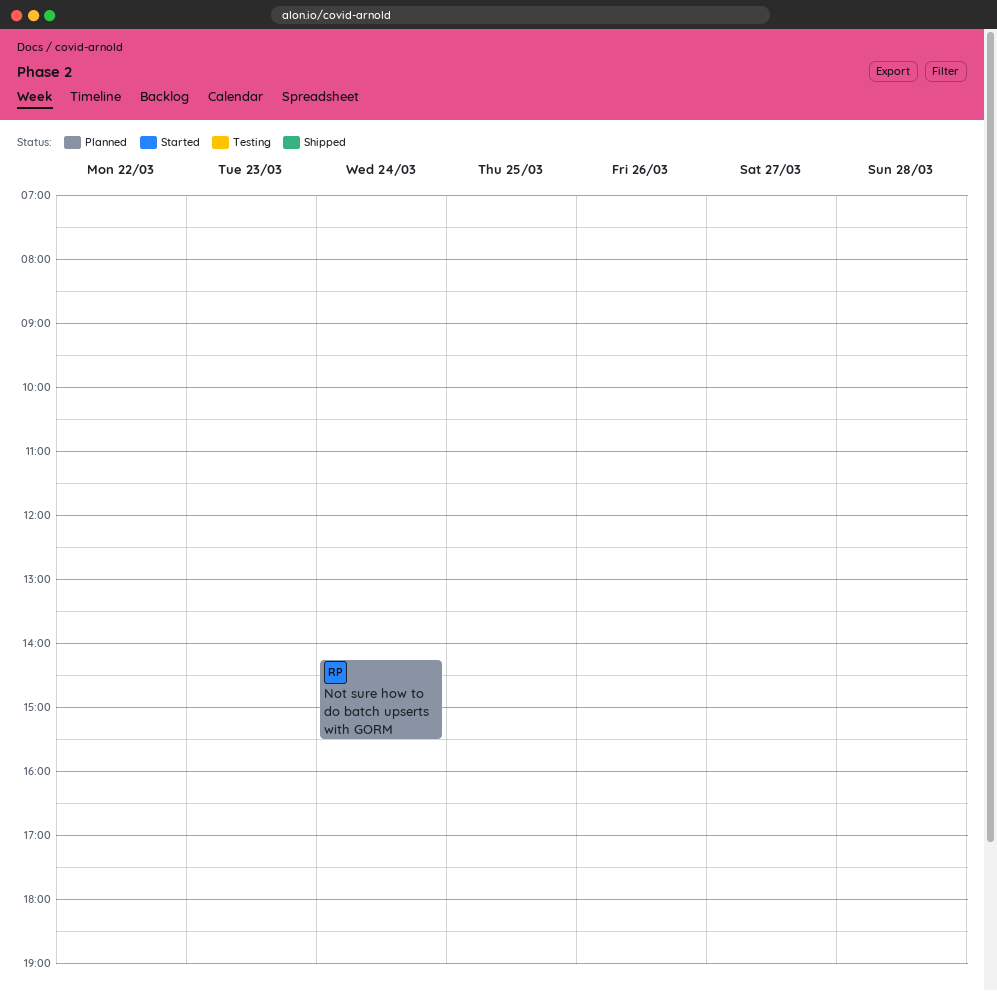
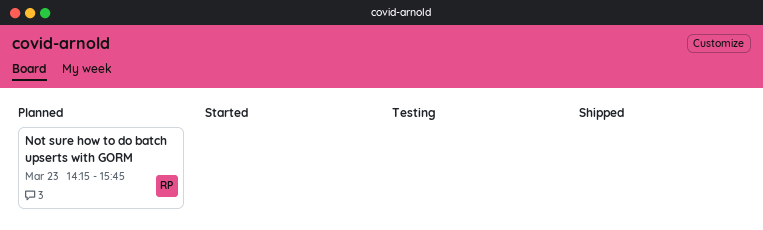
Not sure how to do batch upserts with GORM, day: Mar 24 -> Mar 23
Not sure how to do batch upserts with GORM, ends: 15:30 -> 15:45

